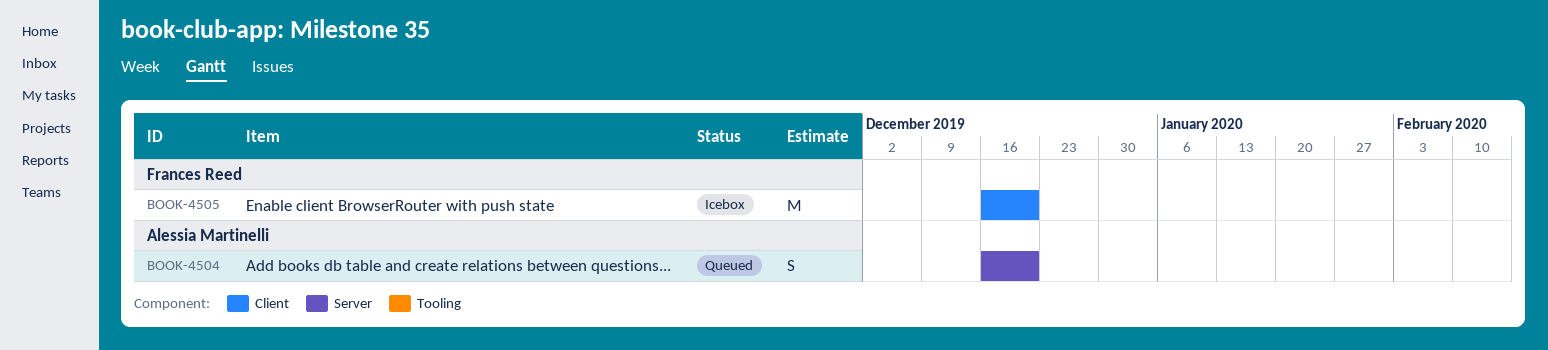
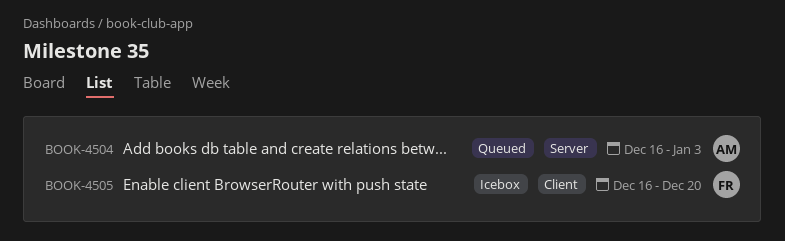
BOOK-4504, due: Dec 20 -> Jan 3

